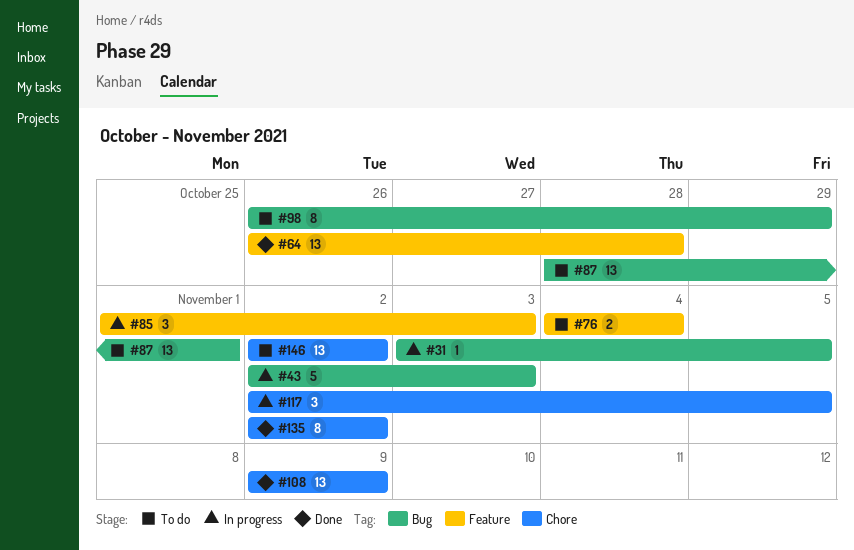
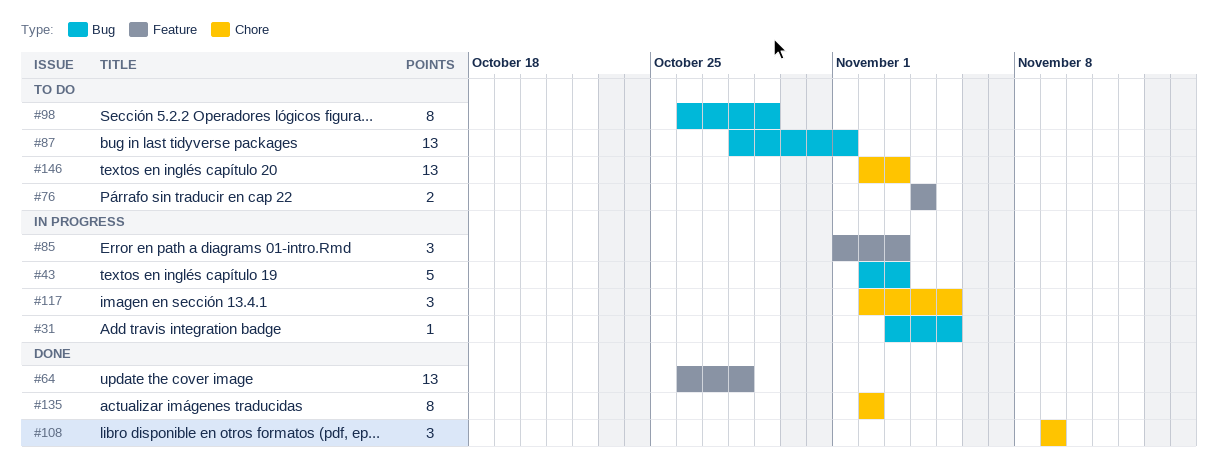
#108, estimate: 13 -> 3
#146, due: Nov 2 -> Nov 3

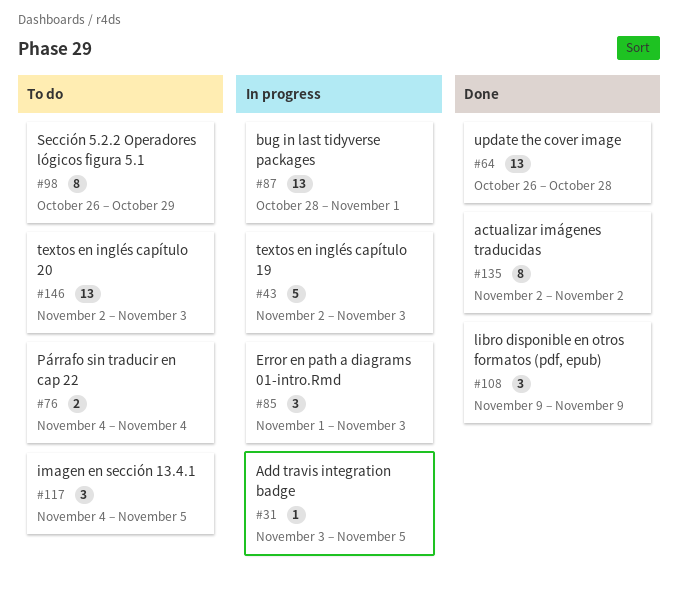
#87, status: To do -> In progress
#117, status: In progress -> To do
#117, start: Nov 2 -> Nov 4

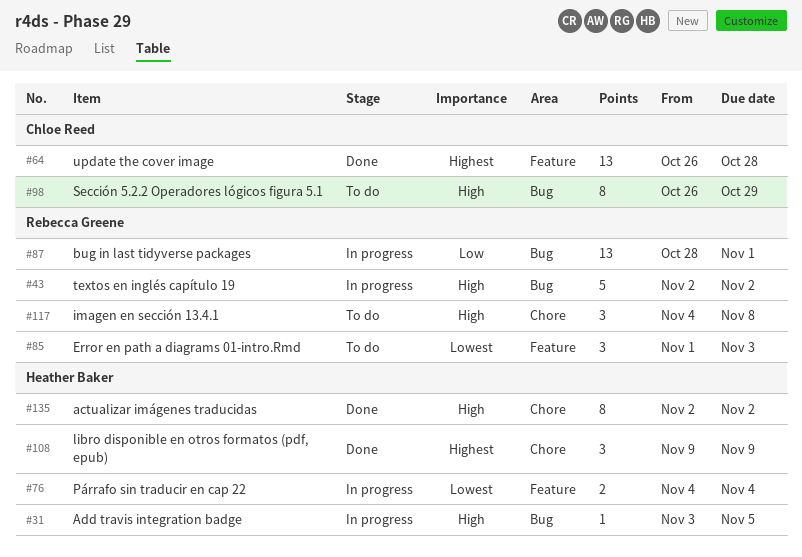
#43, due: Nov 3 -> Nov 2
#76, status: To do -> In progress
#85, status: In progress -> To do
#117, due: Nov 5 -> Nov 8
#146: present -> none

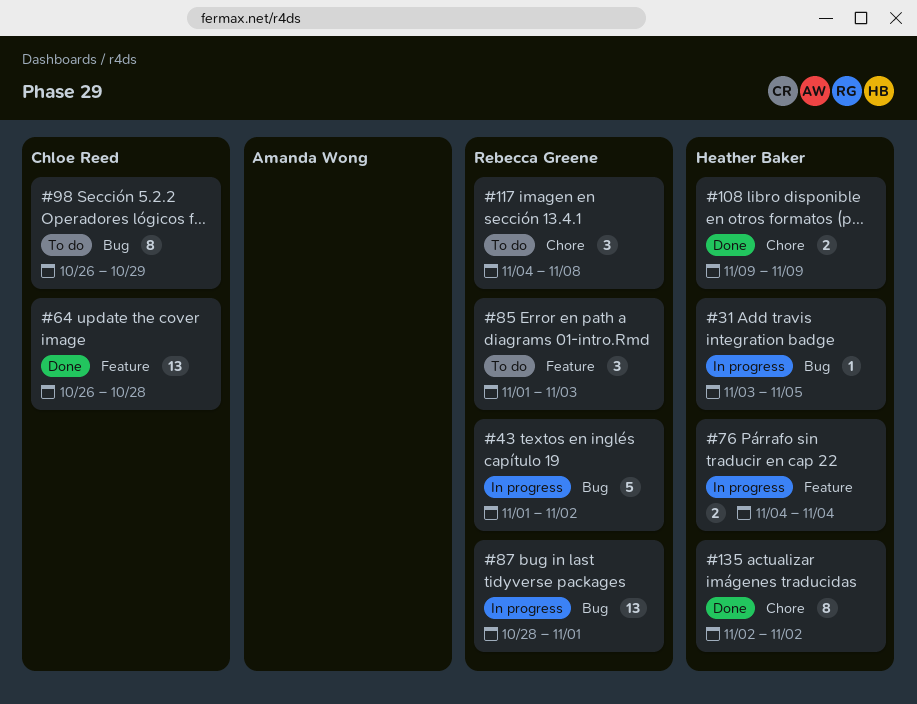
#43, start: Nov 2 -> Nov 1
#108, estimate: 3 -> 2

